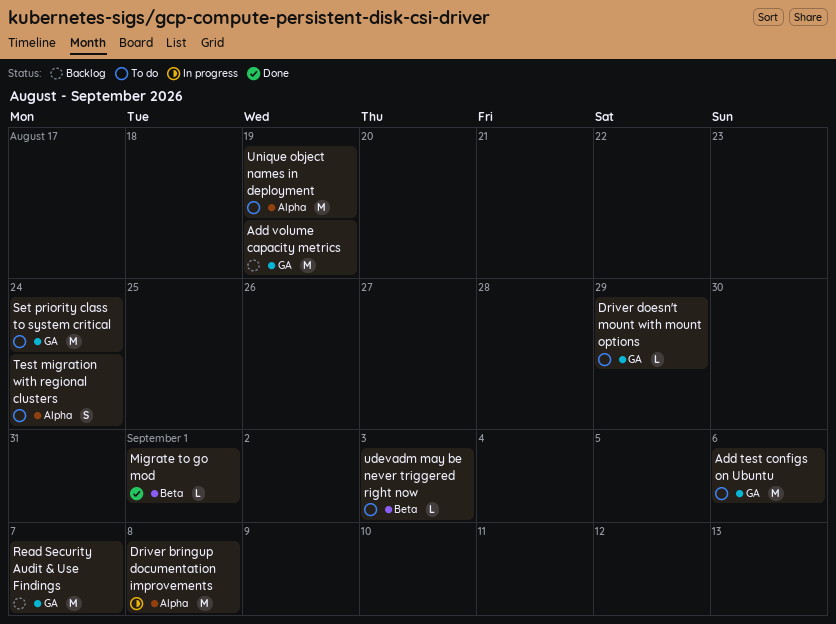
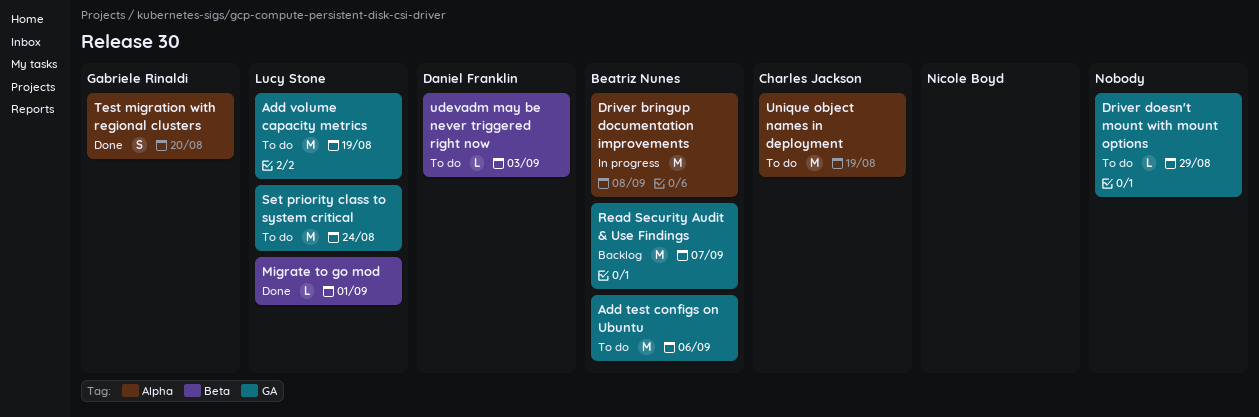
Add volume capacity metrics, status: Backlog -> To do
Test migration with regional clusters, status: To do -> Done
Test migration with regional clusters, due: Aug 24 -> Aug 20

